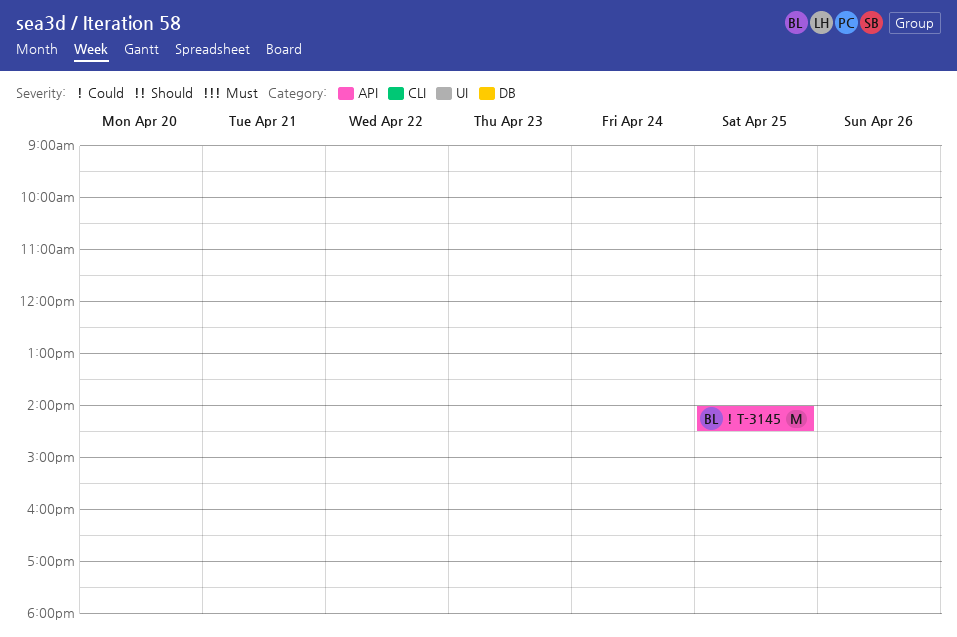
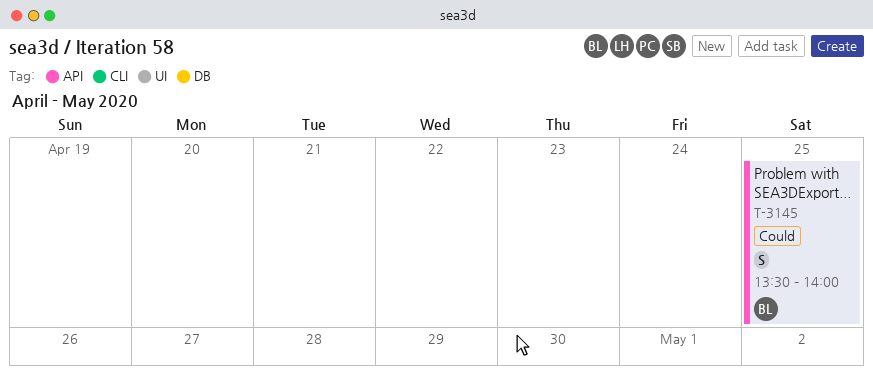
T-3145, estimate: M -> S
T-3145, begins: 14:00 -> 13:30
T-3145, ends: 14:30 -> 14:00

